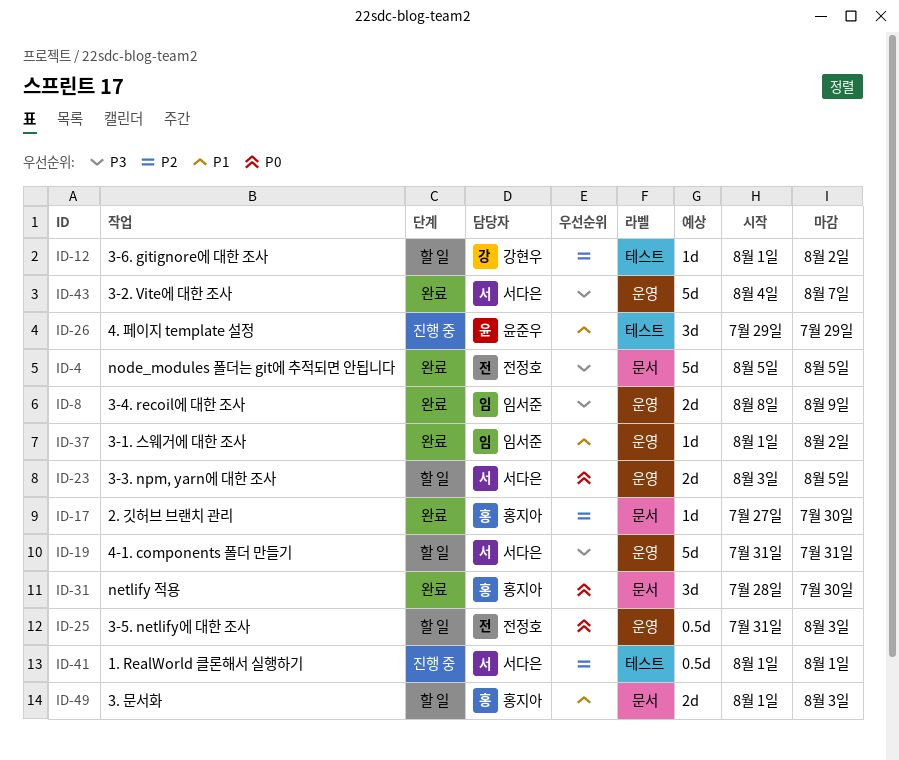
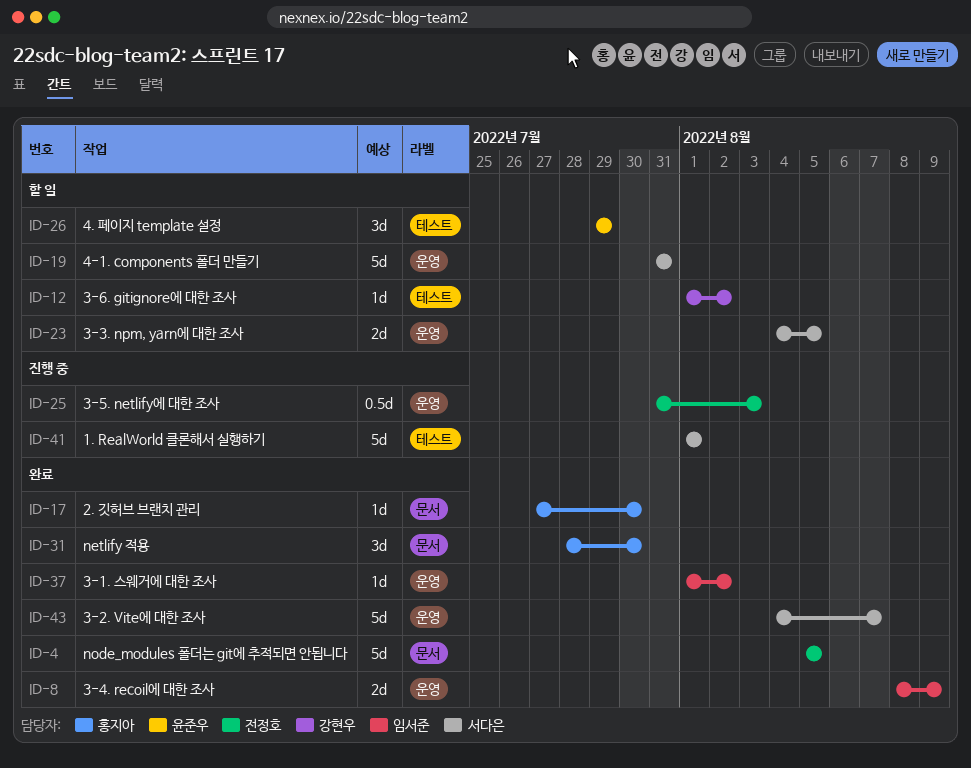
ID-23, start: Aug 3 -> Aug 4
ID-25, status: 할 일 -> 진행 중
ID-26, status: 진행 중 -> 할 일
ID-41, estimate: 0.5d -> 5d
ID-49: present -> none

